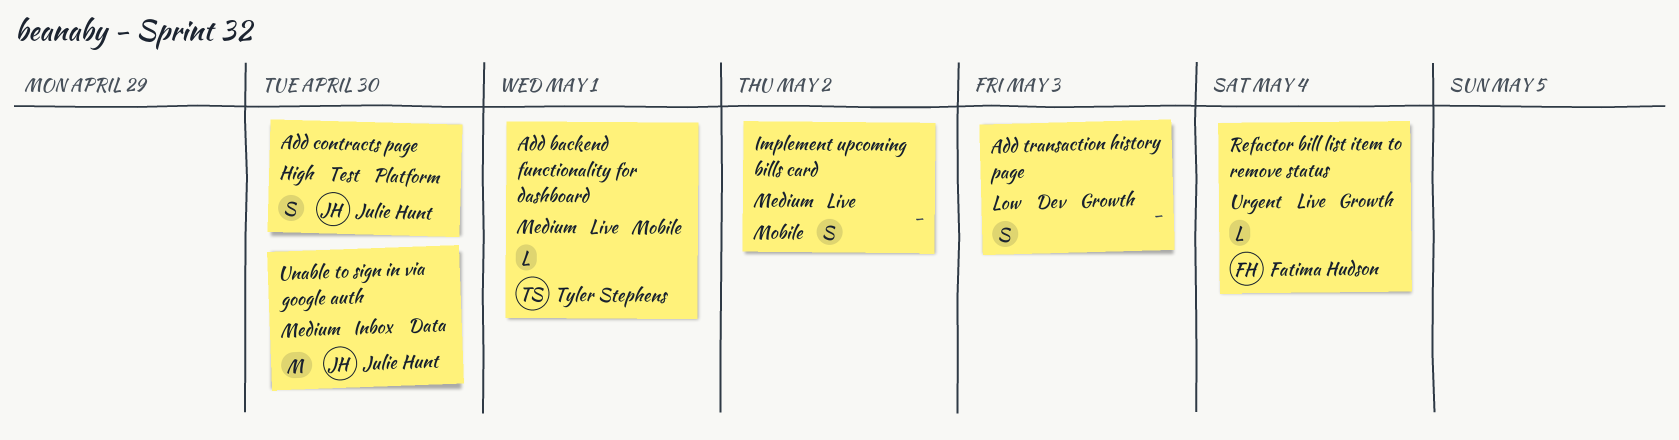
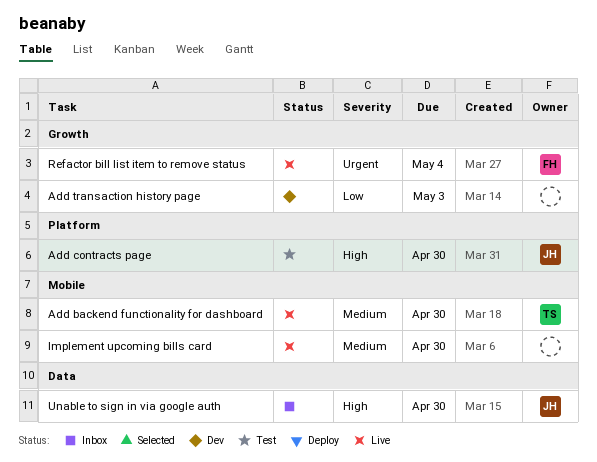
Add backend functionality for dashboard, due: May 1 -> Apr 30
Implement upcoming bills card, due: May 2 -> Apr 30
Unable to sign in via google auth, priority: Medium -> High

